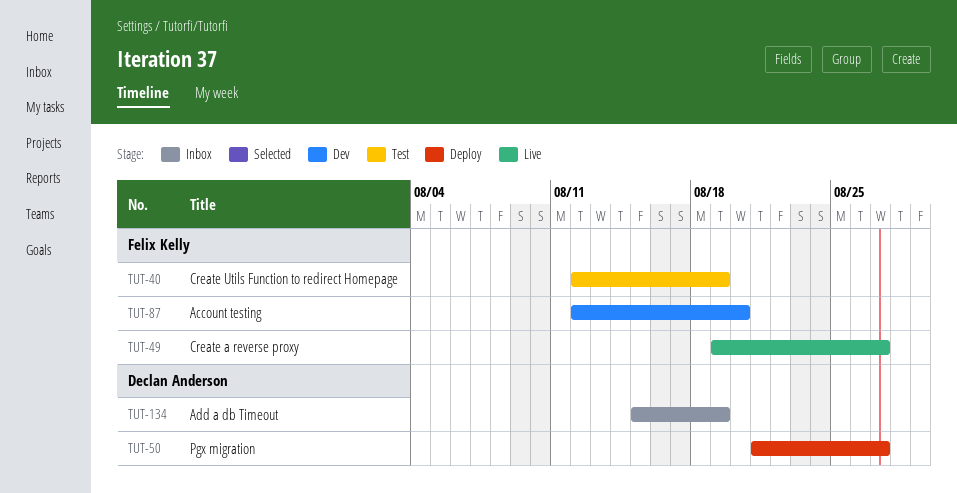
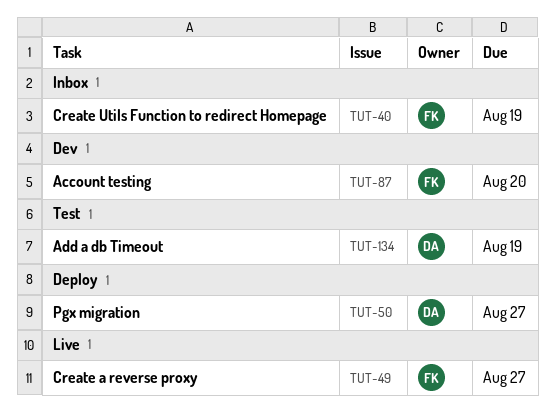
TUT-40, status: Test -> Inbox
TUT-134, status: Inbox -> Test

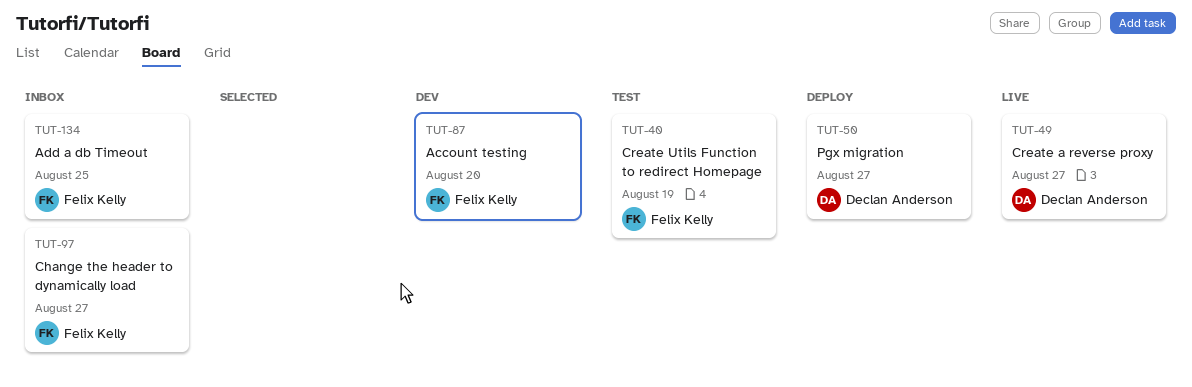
TUT-40, status: Inbox -> Test
TUT-49, owner: Felix Kelly -> Declan Anderson
TUT-97: none -> present
TUT-134, status: Test -> Inbox
TUT-134, owner: Declan Anderson -> Felix Kelly
TUT-134, due: Aug 19 -> Aug 25

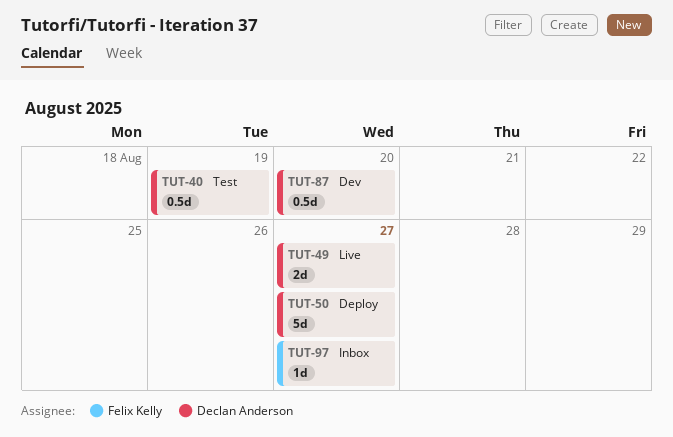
TUT-40, owner: Felix Kelly -> Declan Anderson
TUT-87, owner: Felix Kelly -> Declan Anderson
TUT-134: present -> none

